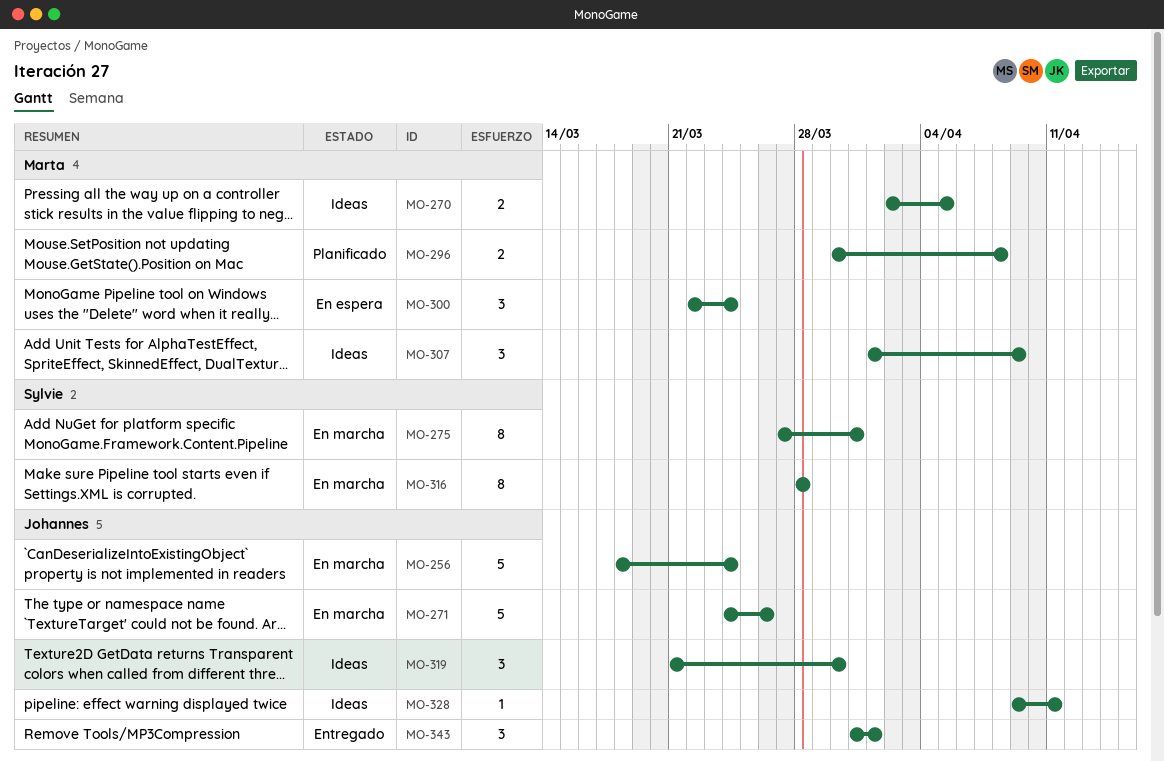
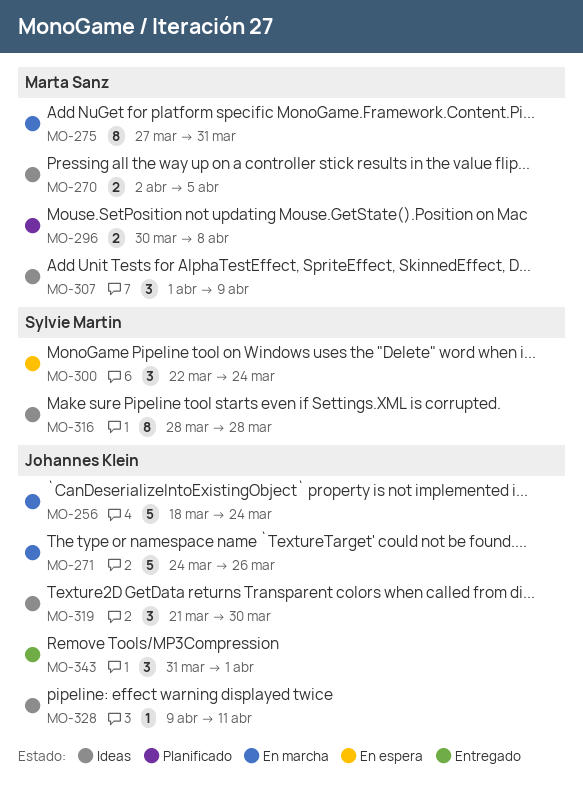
MO-275, owner: Sylvie Martin -> Marta Sanz
MO-300, owner: Marta Sanz -> Sylvie Martin
MO-316, status: En marcha -> Ideas

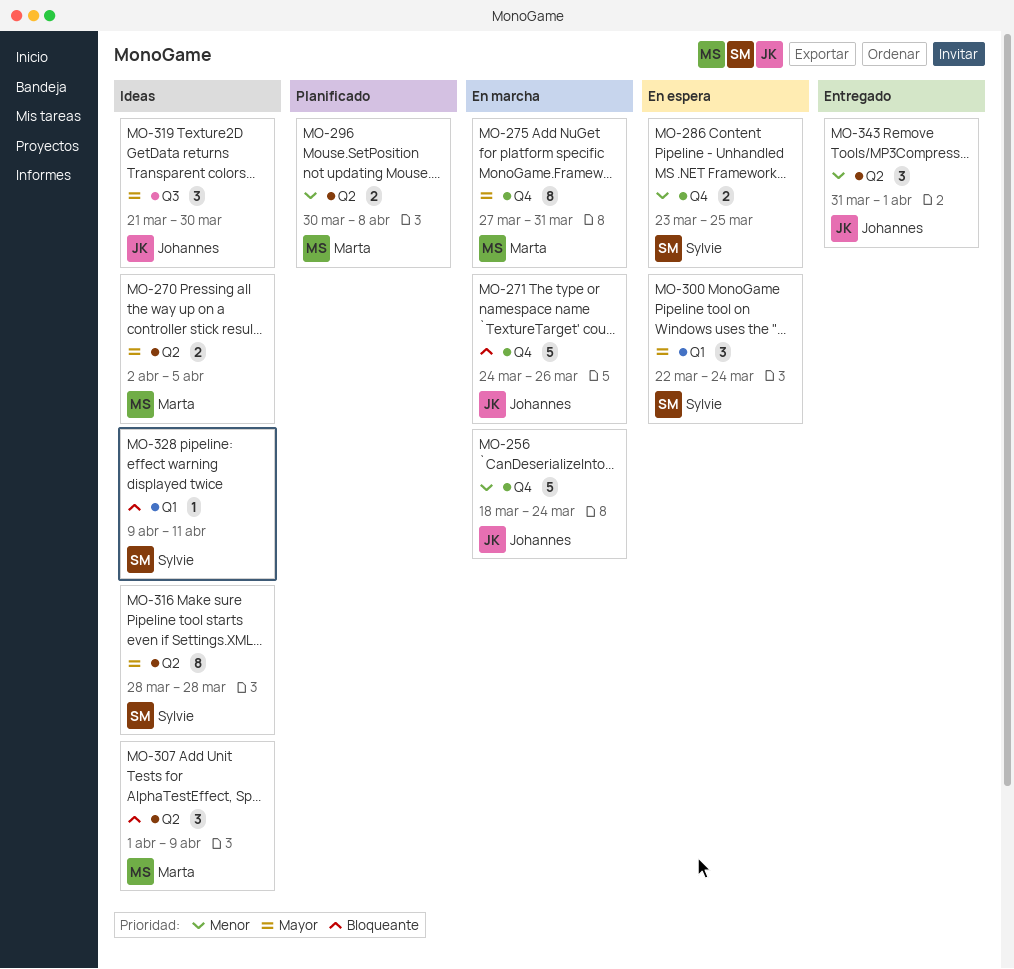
MO-286: none -> present
MO-328, owner: Johannes Klein -> Sylvie Martin

